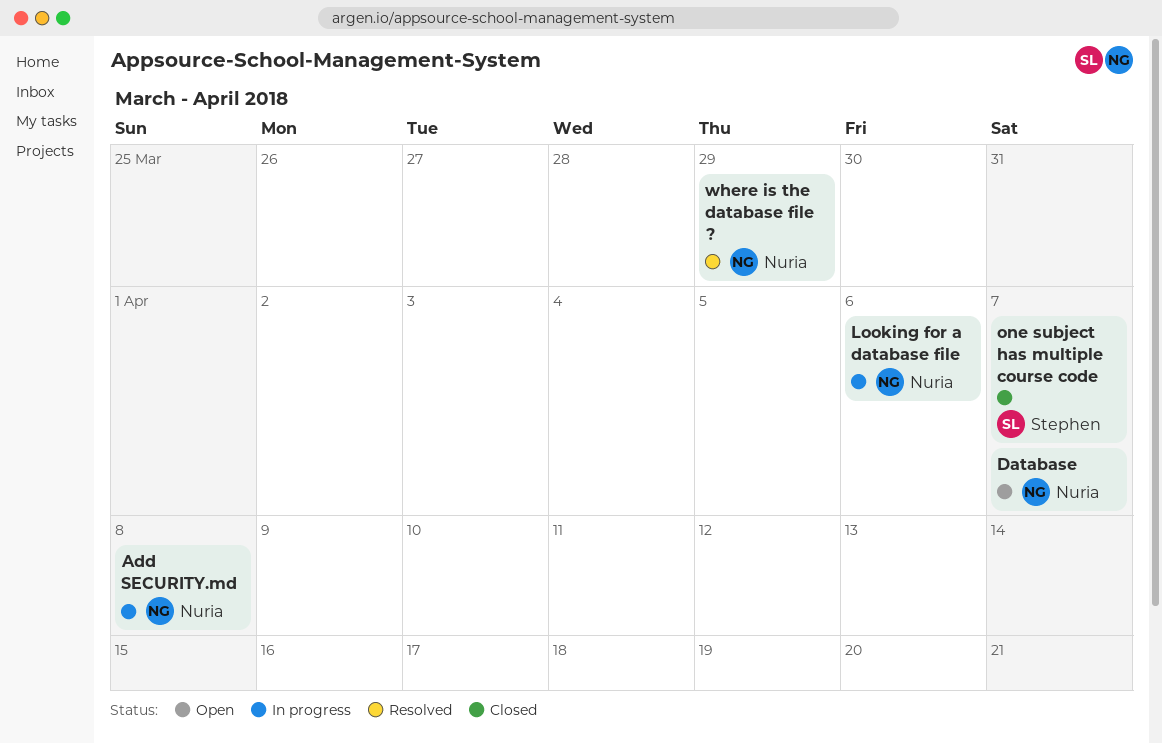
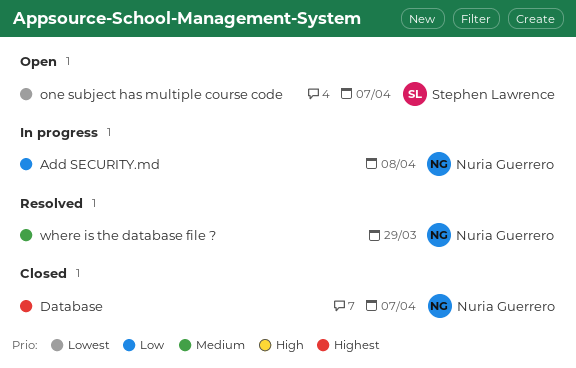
Database, status: Open -> Closed
Looking for a database file: present -> none
one subject has multiple course code, status: Closed -> Open

